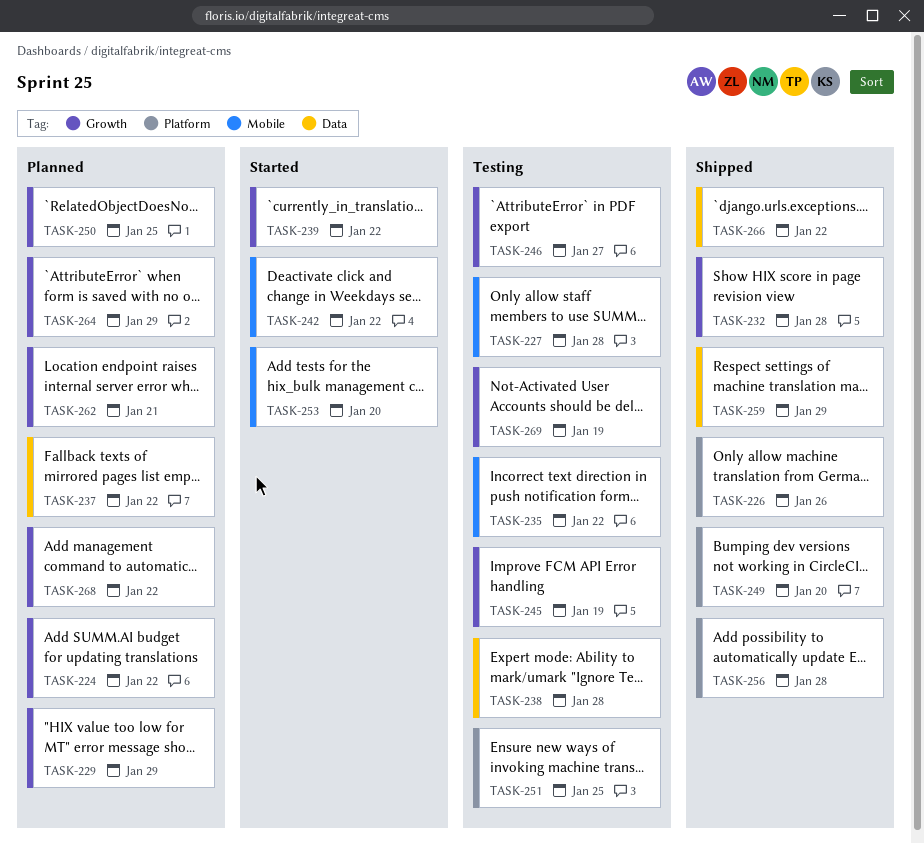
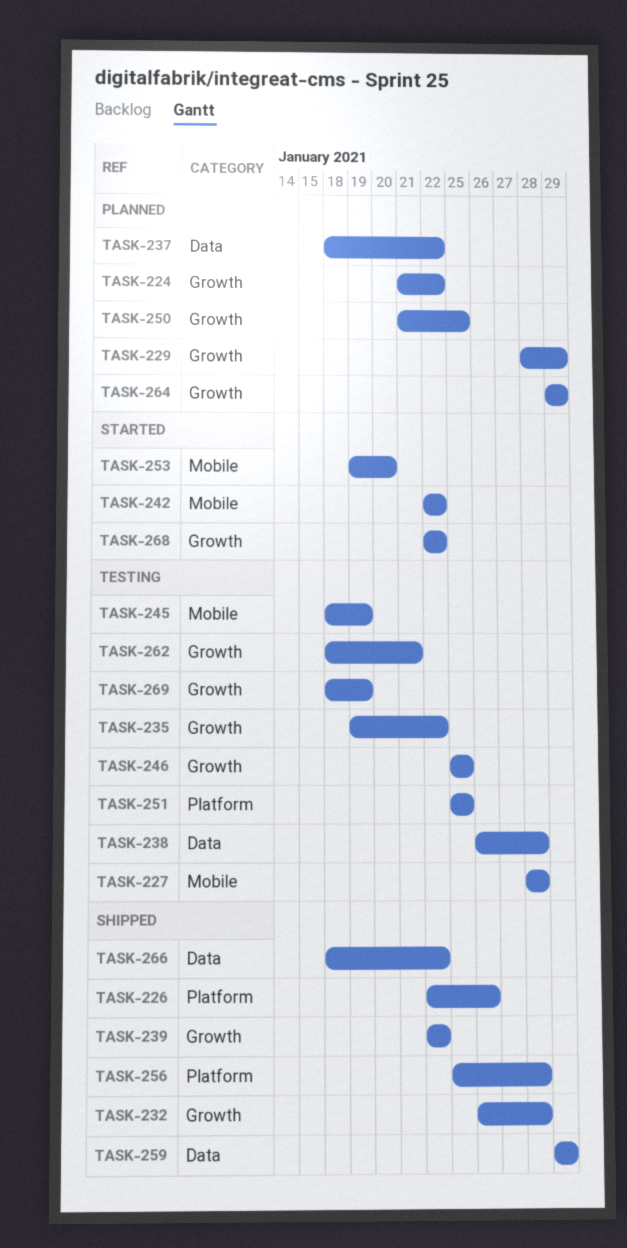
TASK-235, label: Mobile -> Growth
TASK-239, status: Started -> Shipped
TASK-245, label: Growth -> Mobile
TASK-246, due: Jan 27 -> Jan 25
TASK-249: present -> none
TASK-262, status: Planned -> Testing
TASK-268, status: Planned -> Started

